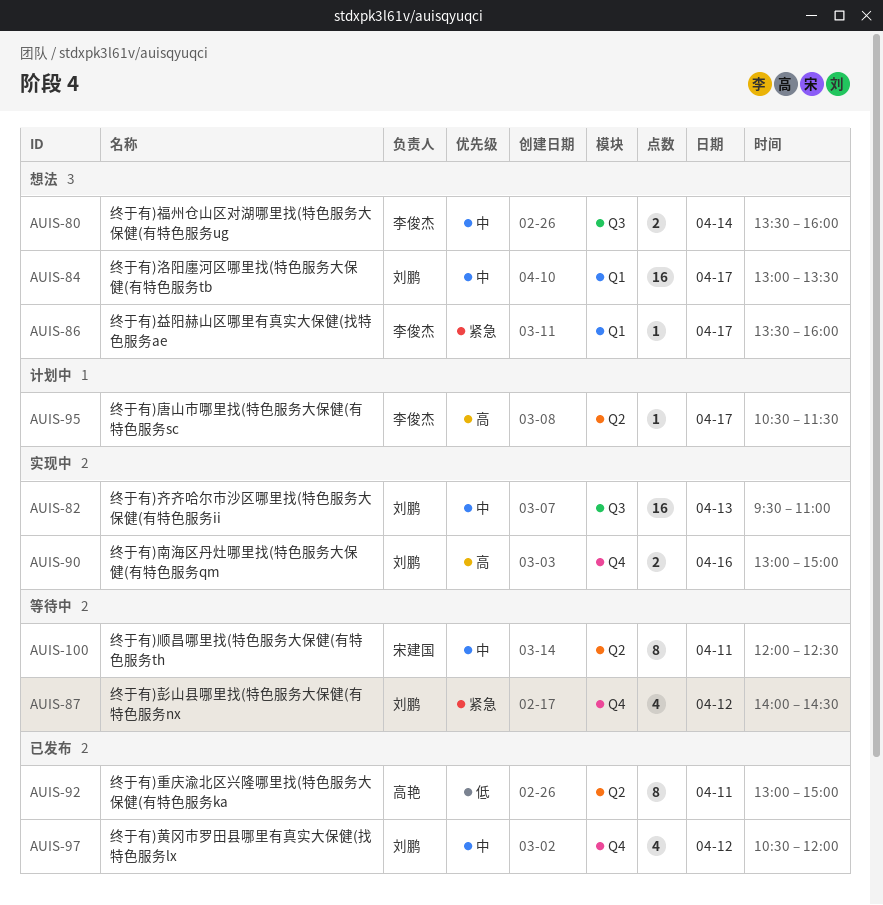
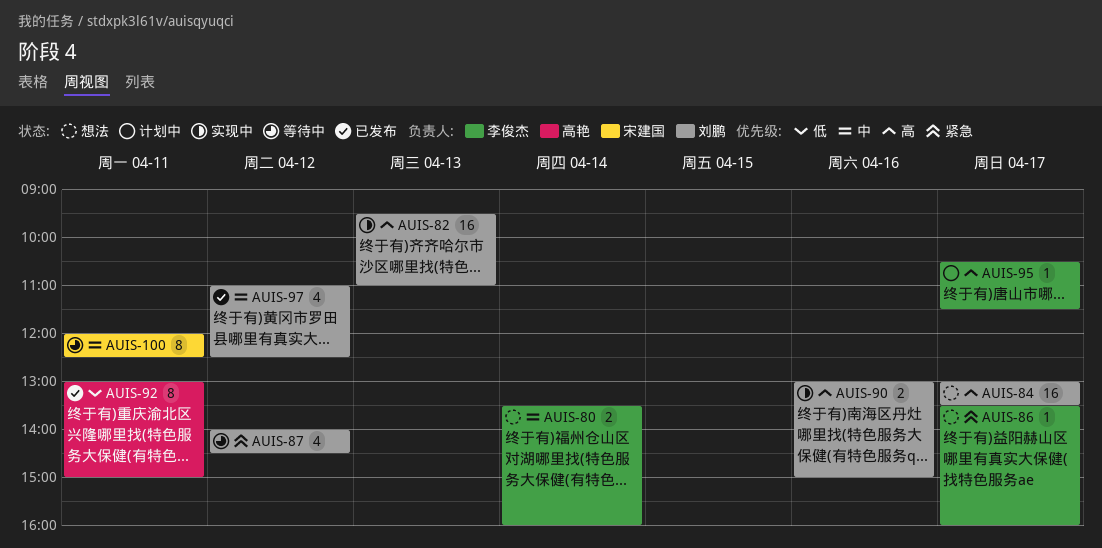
AUIS-82, priority: 中 -> 高
AUIS-84, priority: 中 -> 高
AUIS-97, begins: 10:30 -> 11:00
AUIS-97, ends: 12:00 -> 12:30

